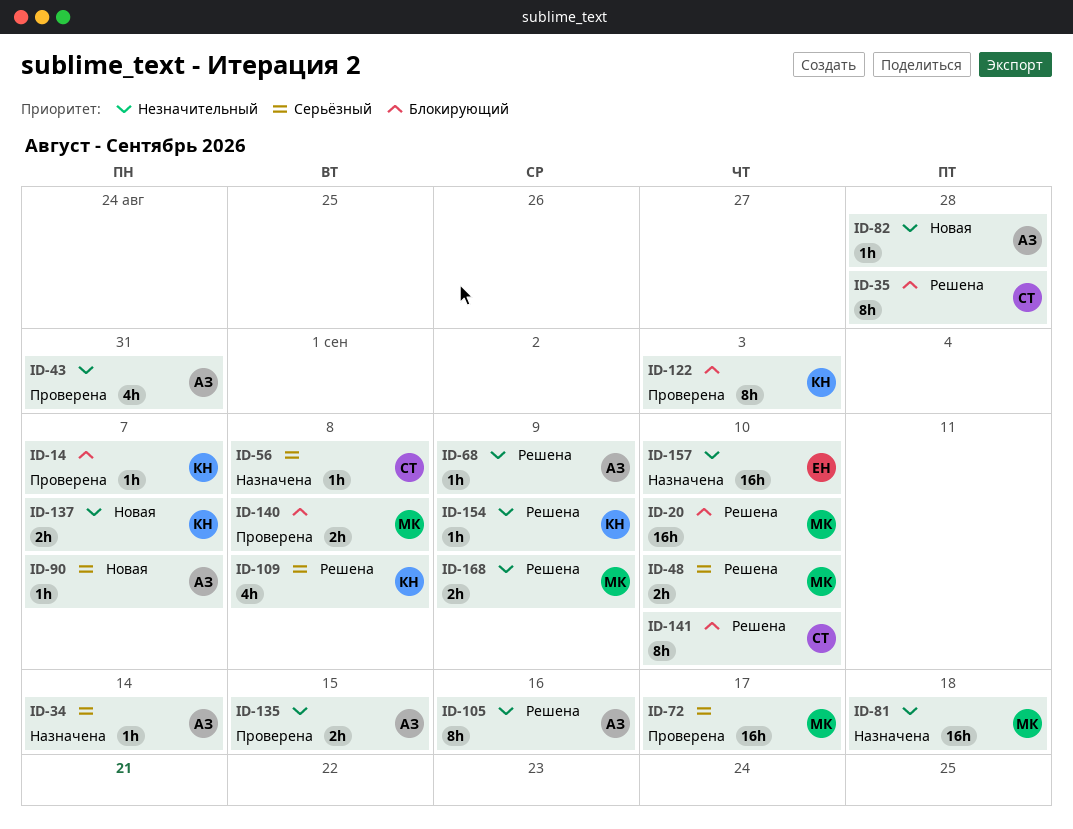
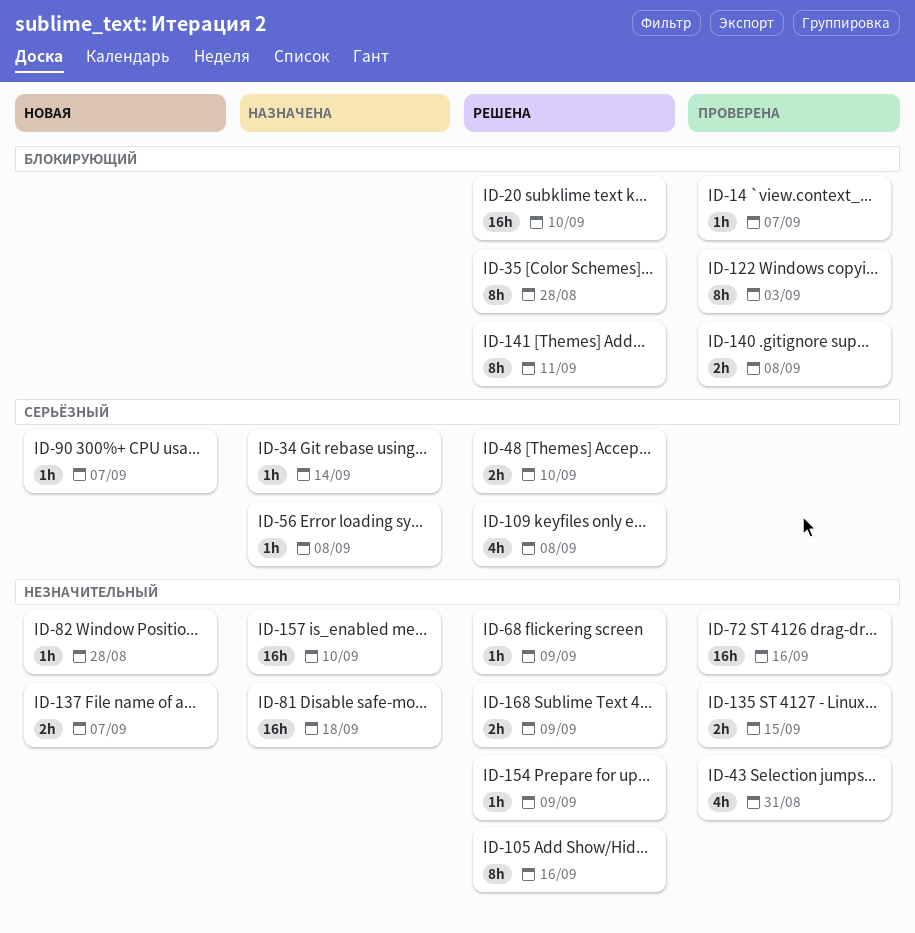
ID-72, priority: Серьёзный -> Незначительный
ID-72, due: Sep 17 -> Sep 16
ID-141, due: Sep 10 -> Sep 11

